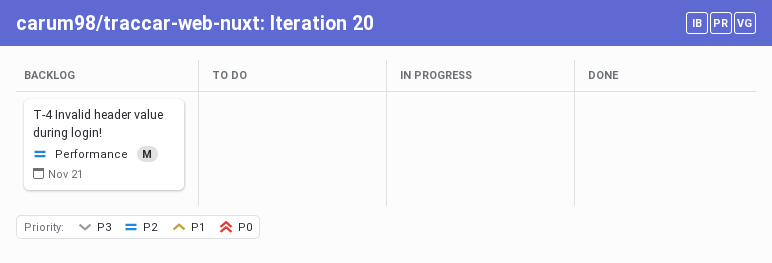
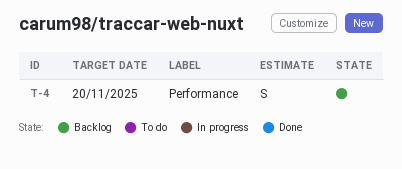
T-4, estimate: M -> S
T-4, due: Nov 21 -> Nov 20

